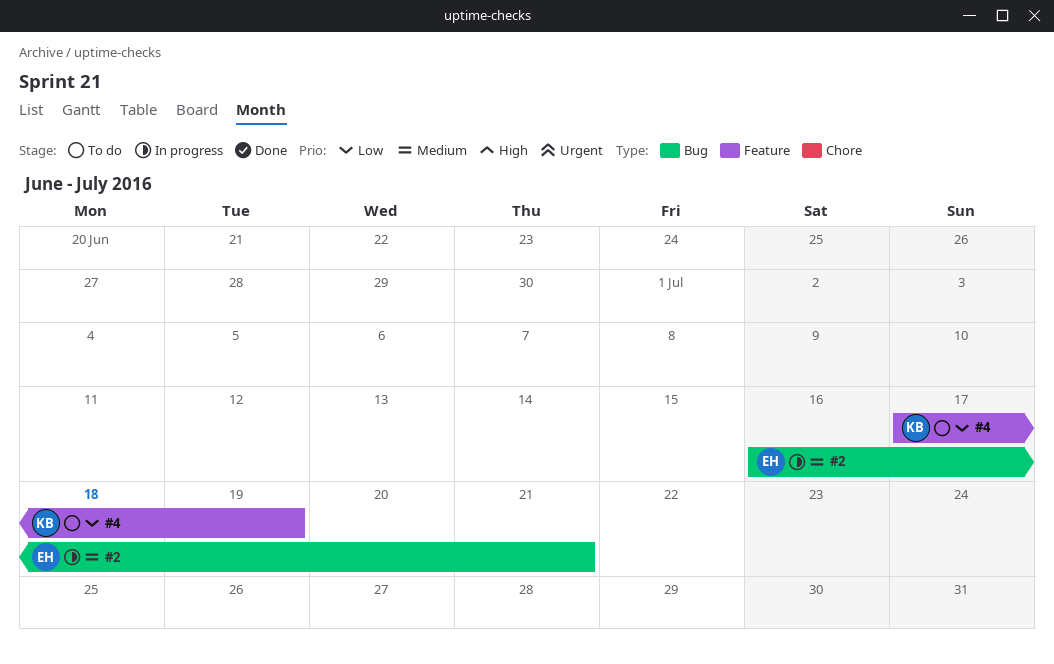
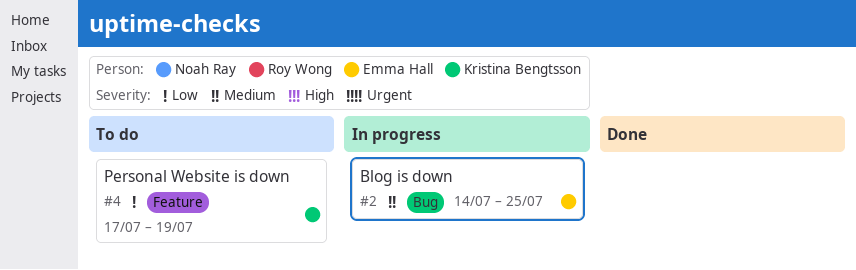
#2, start: Jul 16 -> Jul 14
#2, due: Jul 21 -> Jul 25

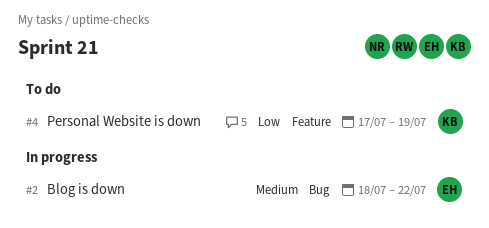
#2, start: Jul 14 -> Jul 18
#2, due: Jul 25 -> Jul 22

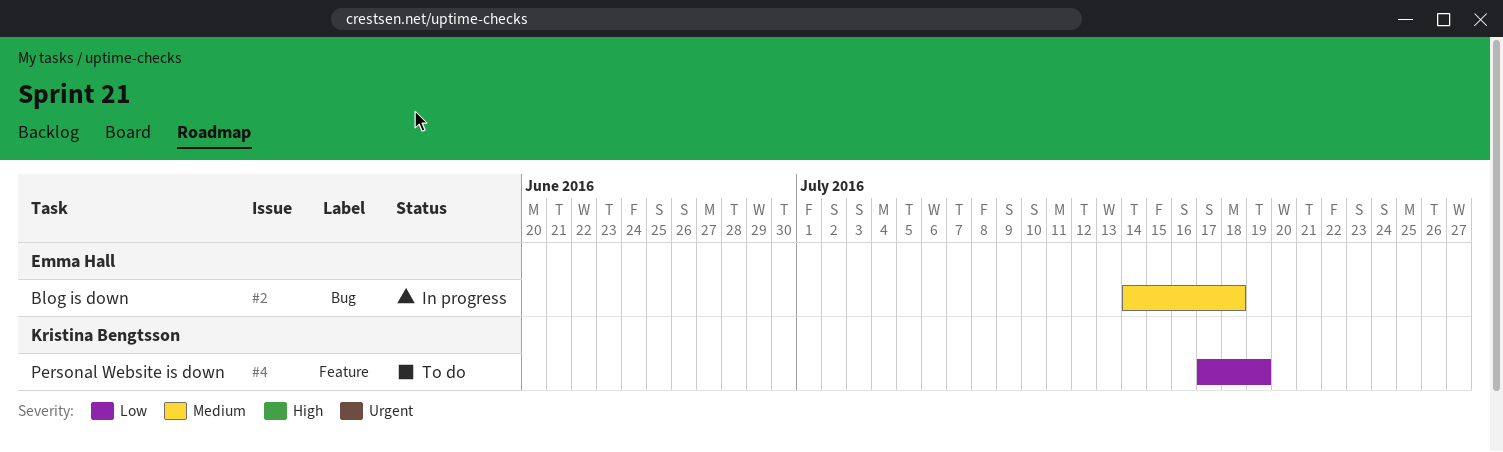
#2, start: Jul 18 -> Jul 14
#2, due: Jul 22 -> Jul 18

